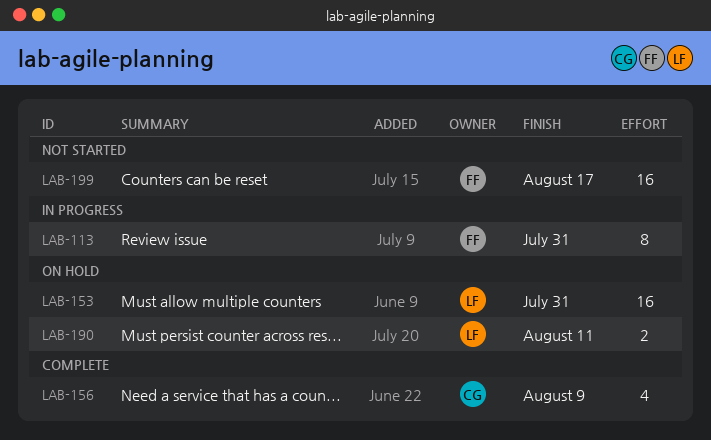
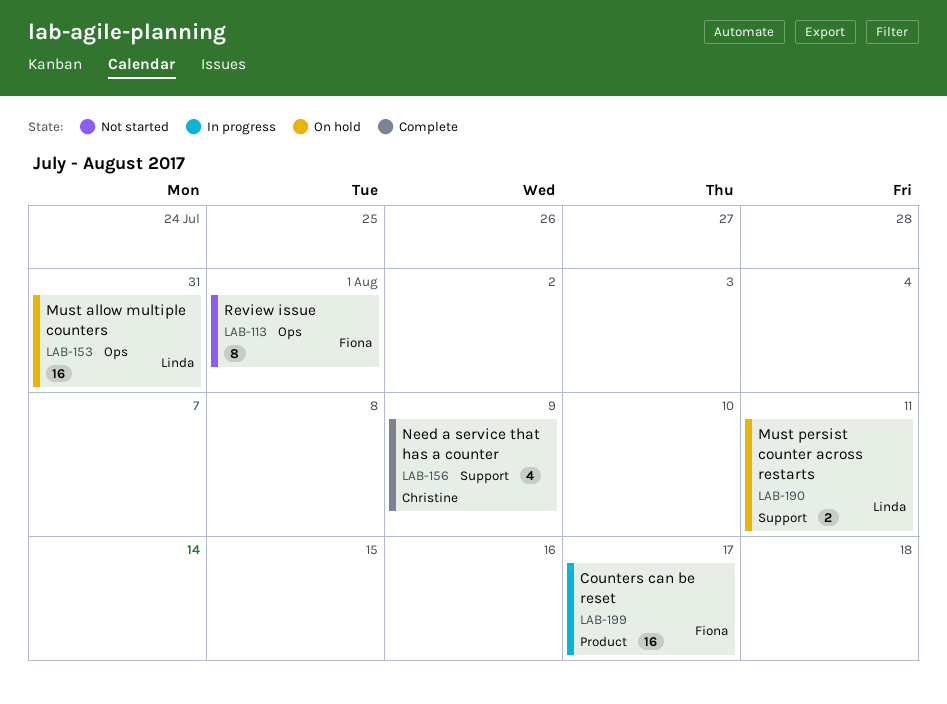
LAB-113, status: In progress -> Not started
LAB-113, due: Jul 31 -> Aug 1
LAB-199, status: Not started -> In progress

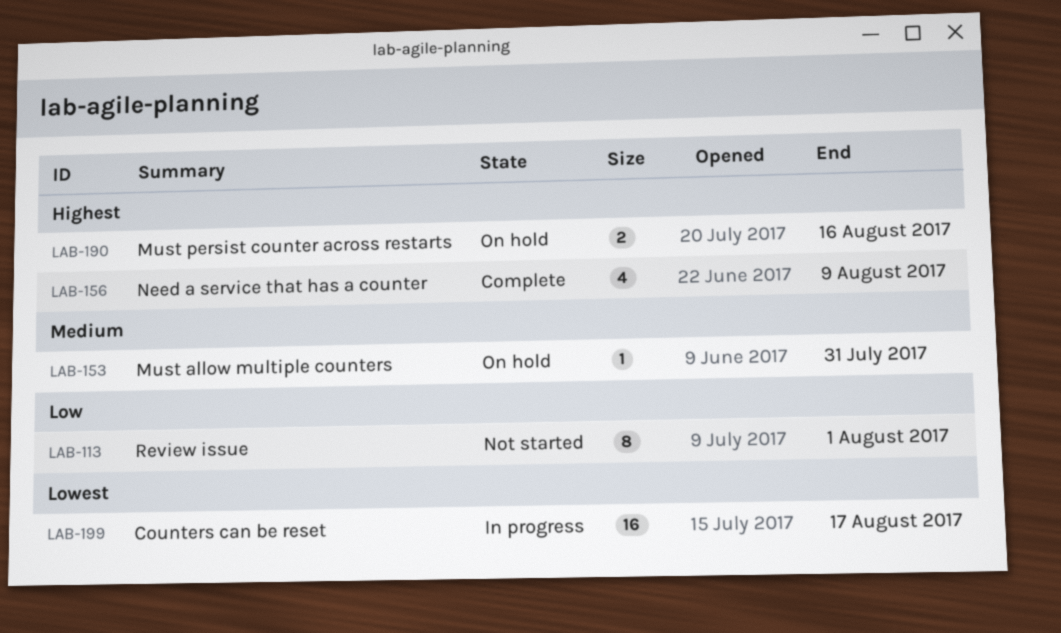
LAB-153, estimate: 16 -> 1
LAB-190, due: Aug 11 -> Aug 16

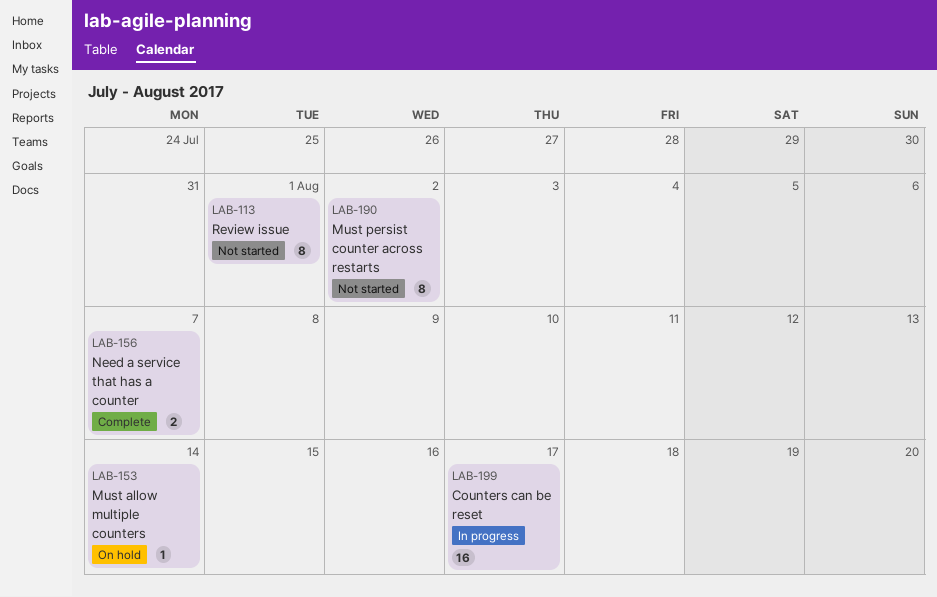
LAB-153, due: Jul 31 -> Aug 14
LAB-156, estimate: 4 -> 2
LAB-156, due: Aug 9 -> Aug 7
LAB-190, status: On hold -> Not started
LAB-190, estimate: 2 -> 8
LAB-190, due: Aug 16 -> Aug 2

